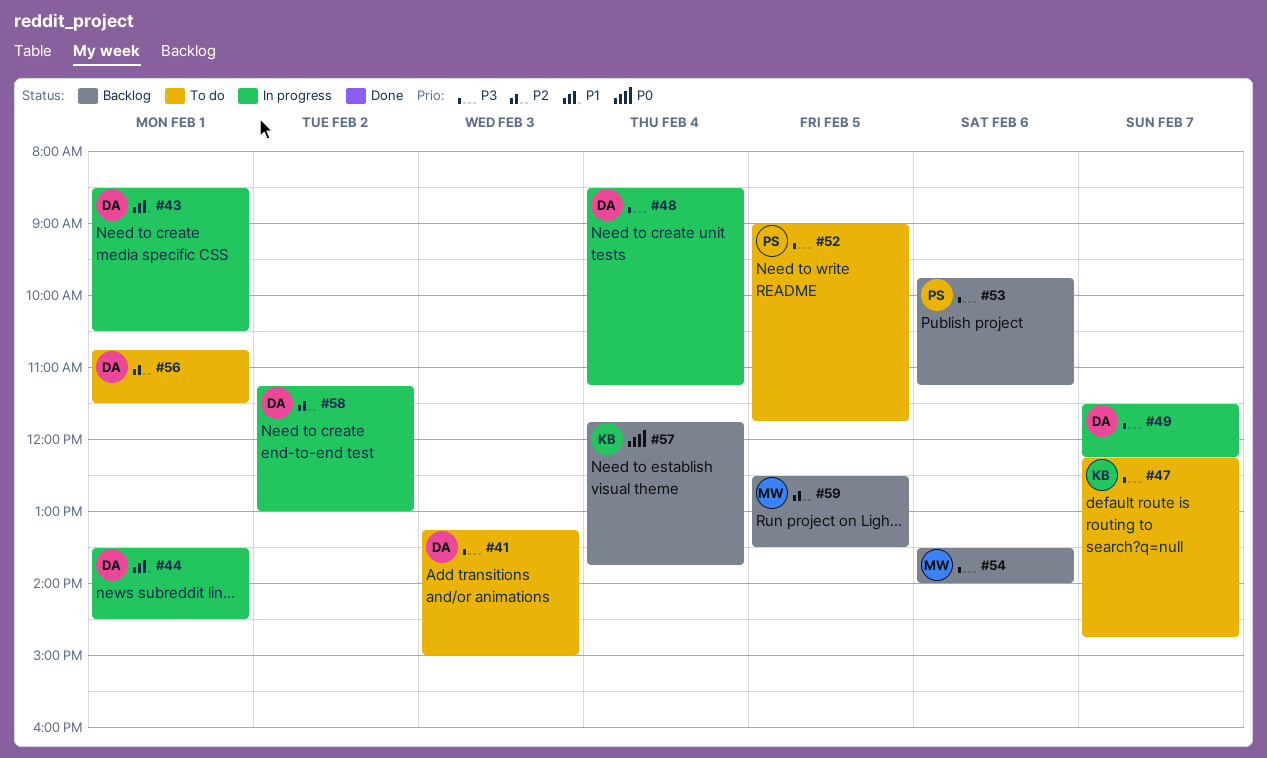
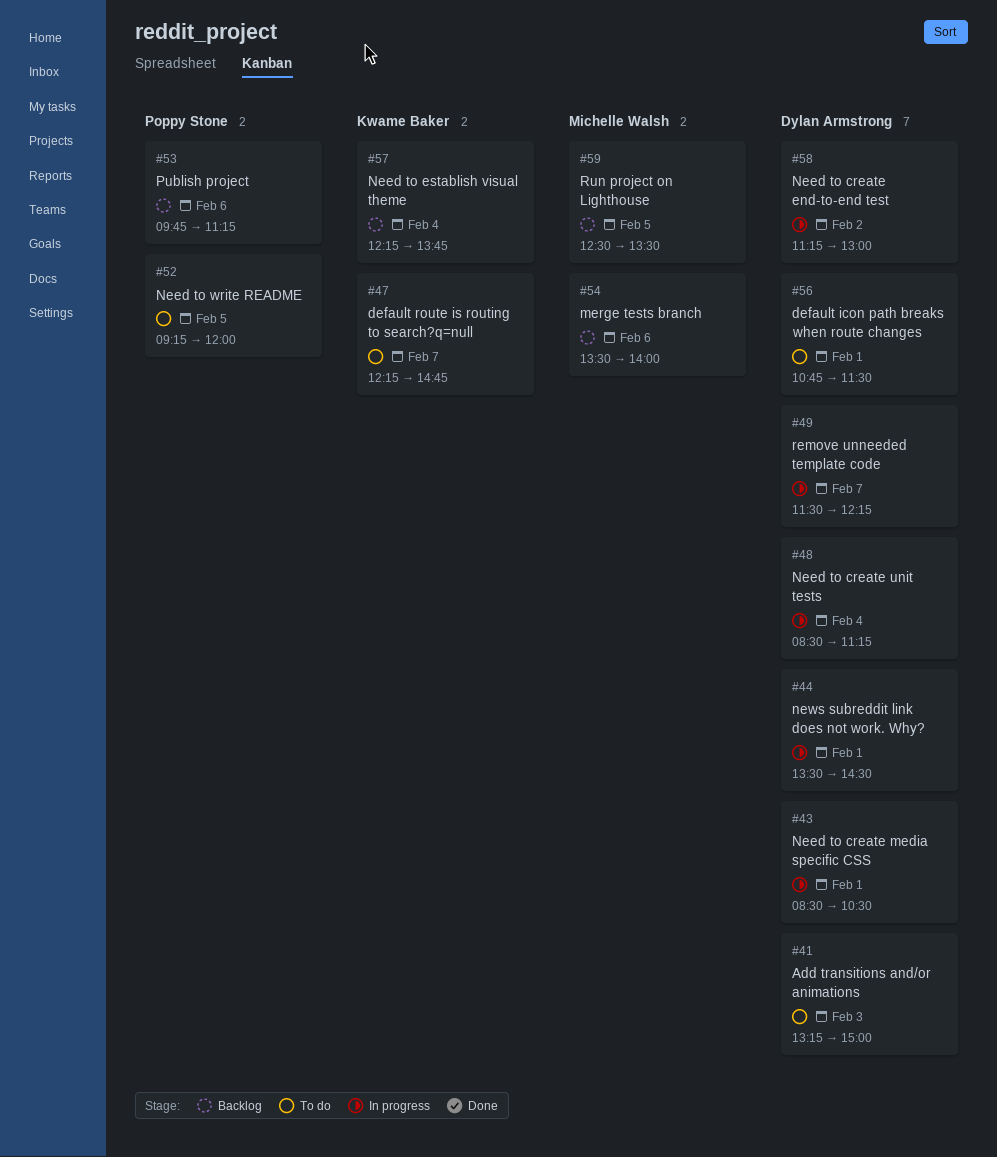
#52, begins: 09:00 -> 09:15
#52, ends: 11:45 -> 12:00
#57, begins: 11:45 -> 12:15

